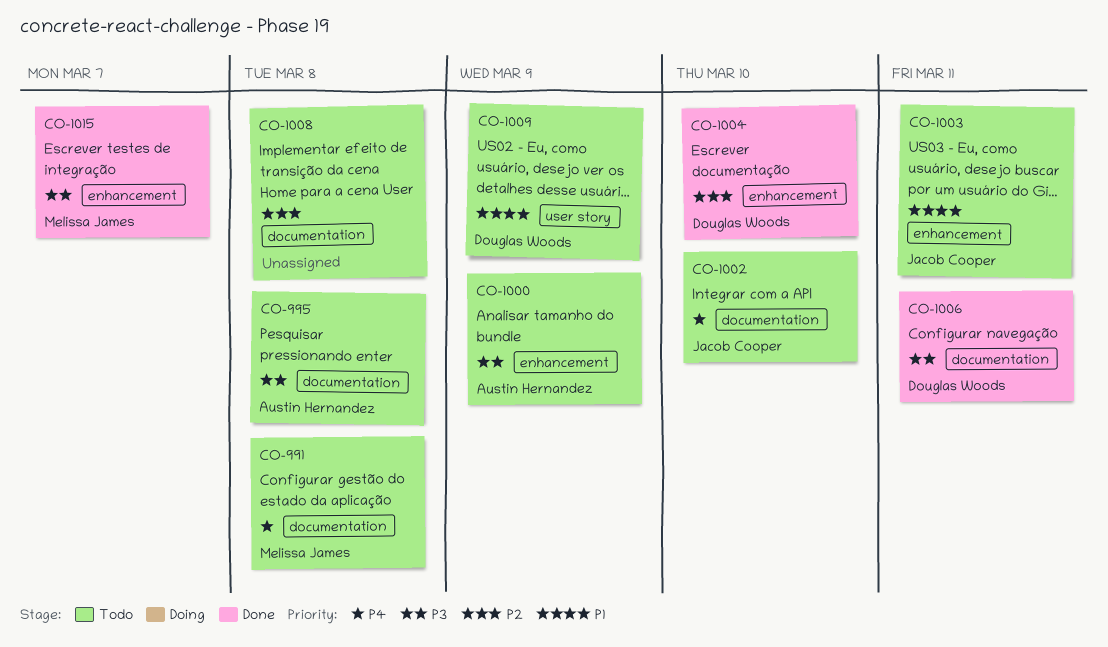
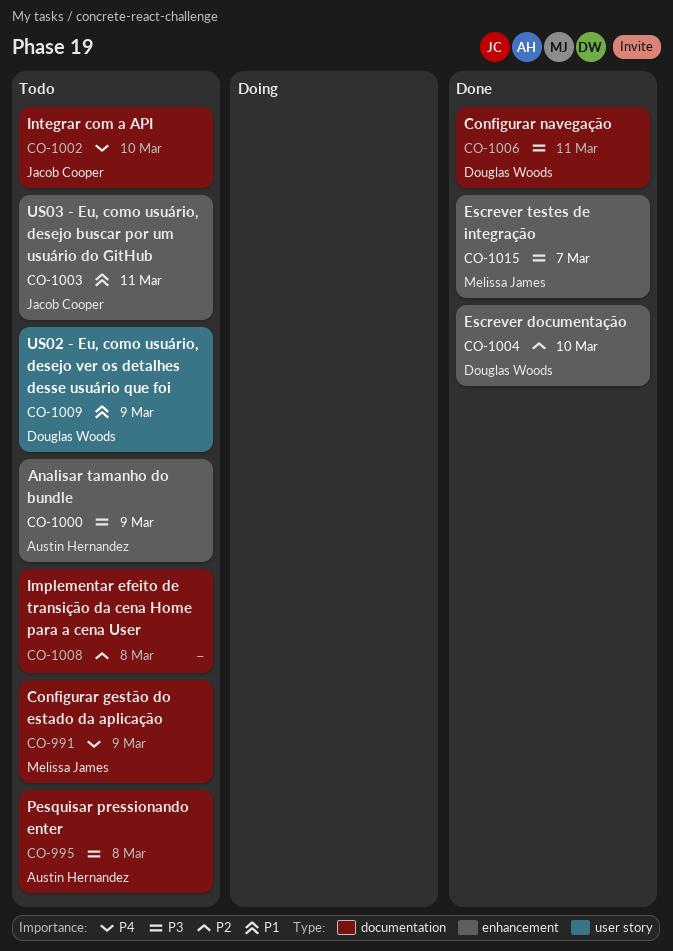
CO-991, due: Mar 8 -> Mar 9

